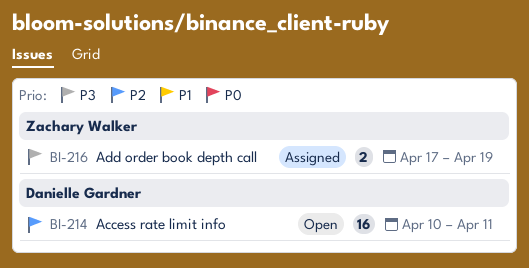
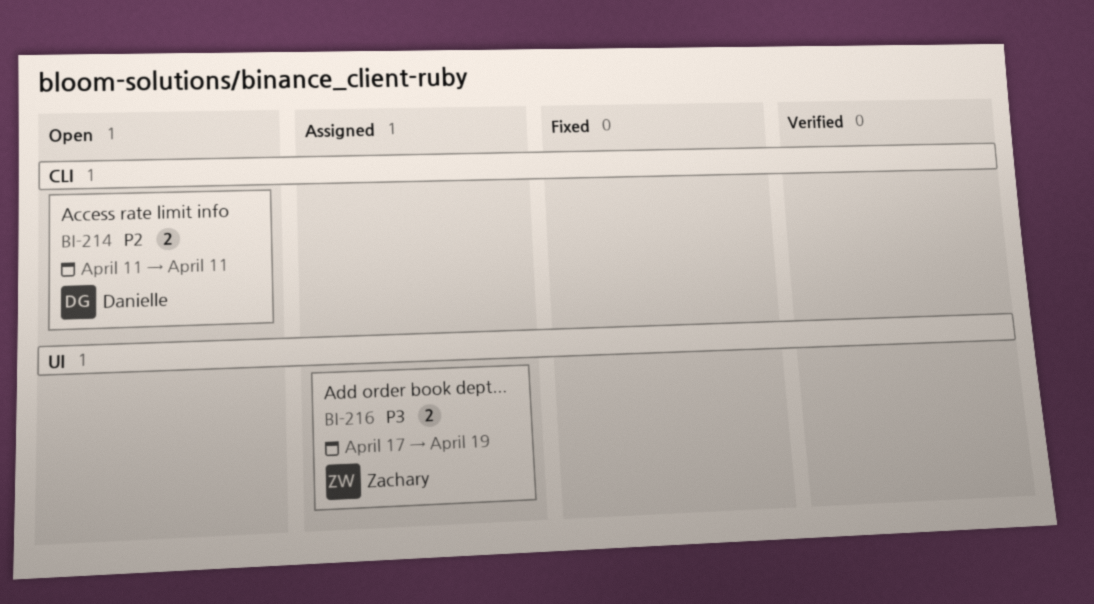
BI-214, estimate: 16 -> 2
BI-214, start: Apr 10 -> Apr 11

